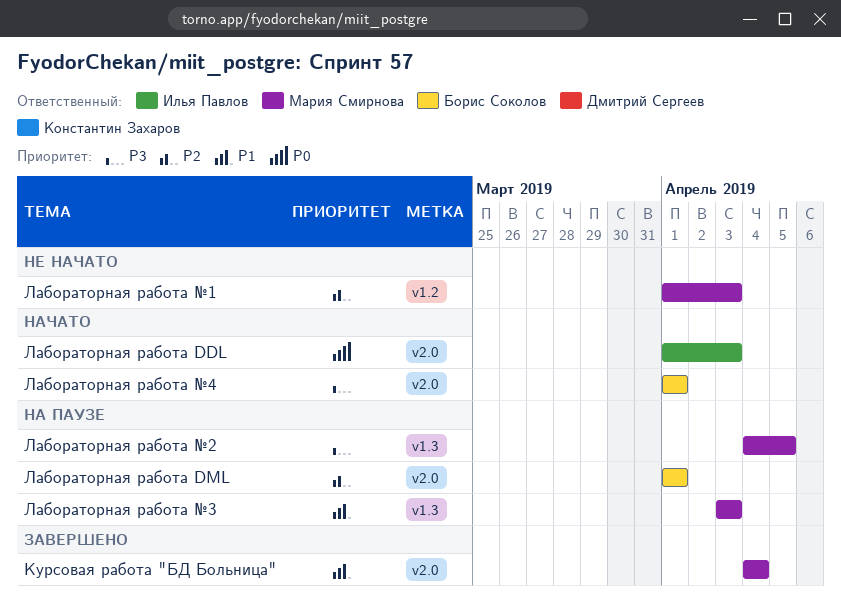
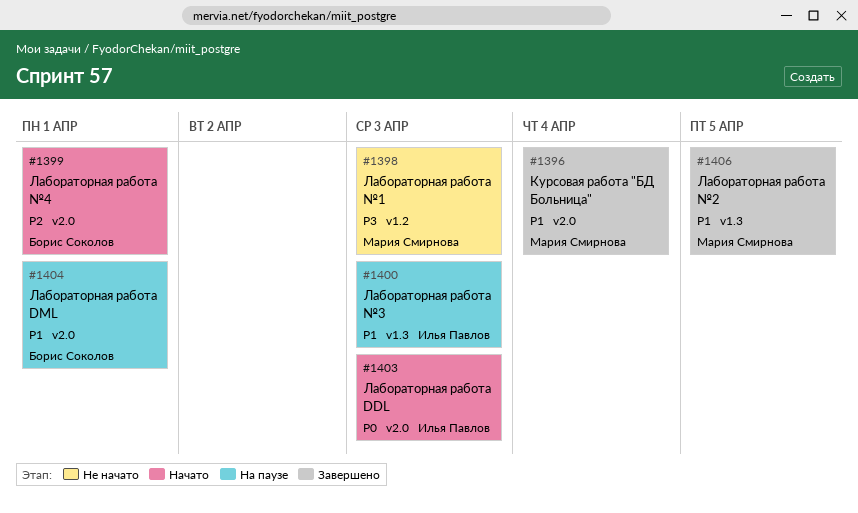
Лабораторная работа DML, priority: P2 -> P1
Лабораторная работа №1, priority: P2 -> P3
Лабораторная работа №2, status: На паузе -> Завершено
Лабораторная работа №2, priority: P3 -> P1
Лабораторная работа №3, owner: Мария Смирнова -> Илья Павлов
Лабораторная работа №4, priority: P3 -> P2

